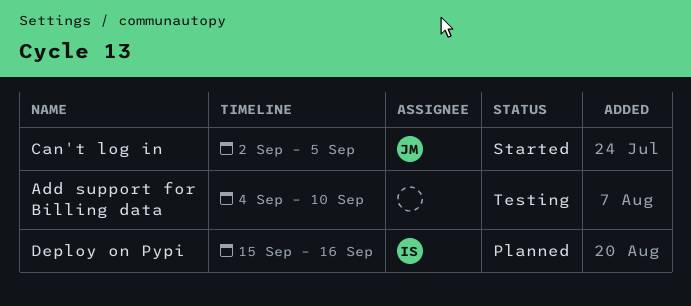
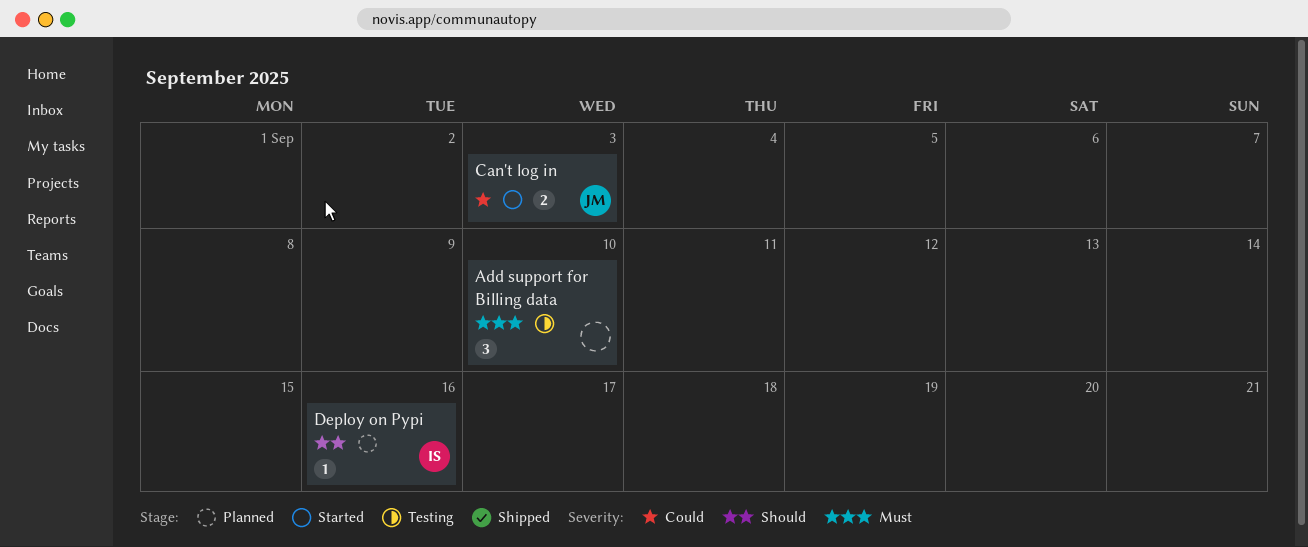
Can't log in, due: Sep 5 -> Sep 3

